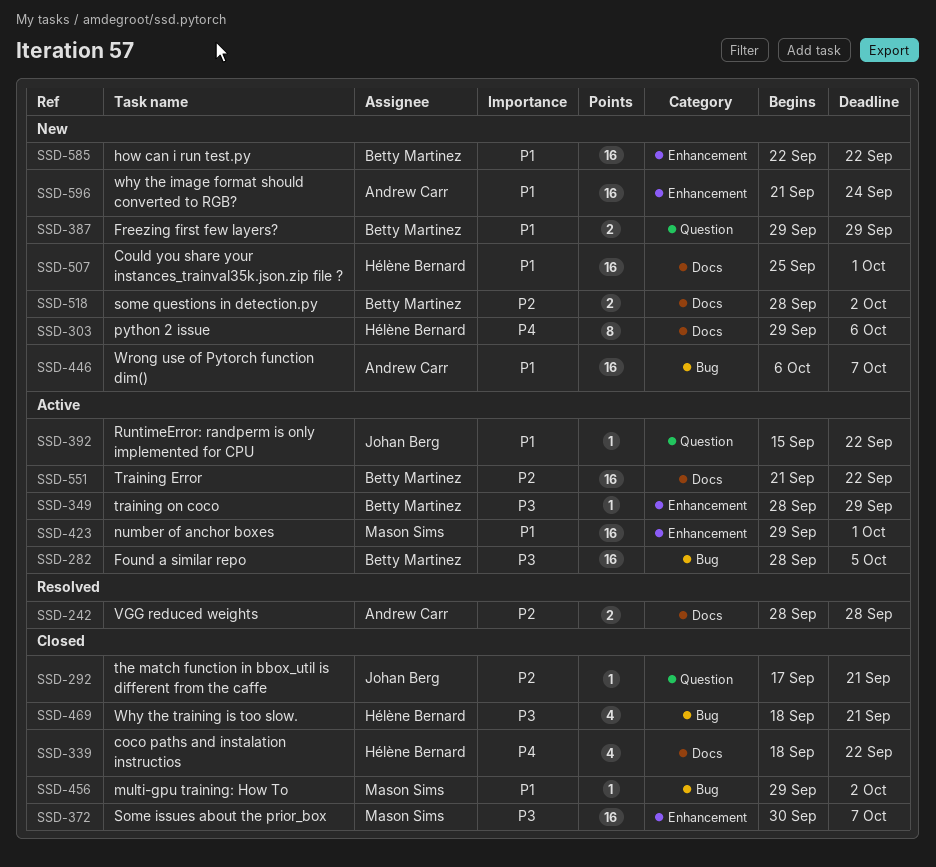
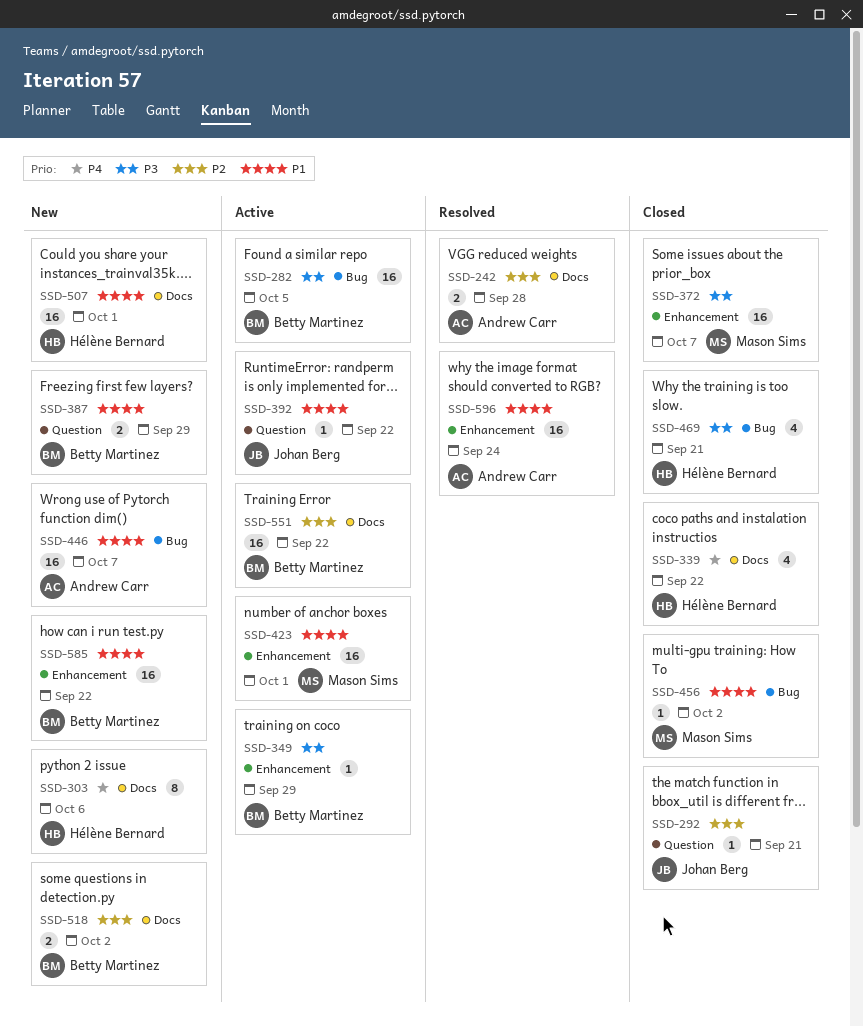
SSD-596, status: New -> Resolved

